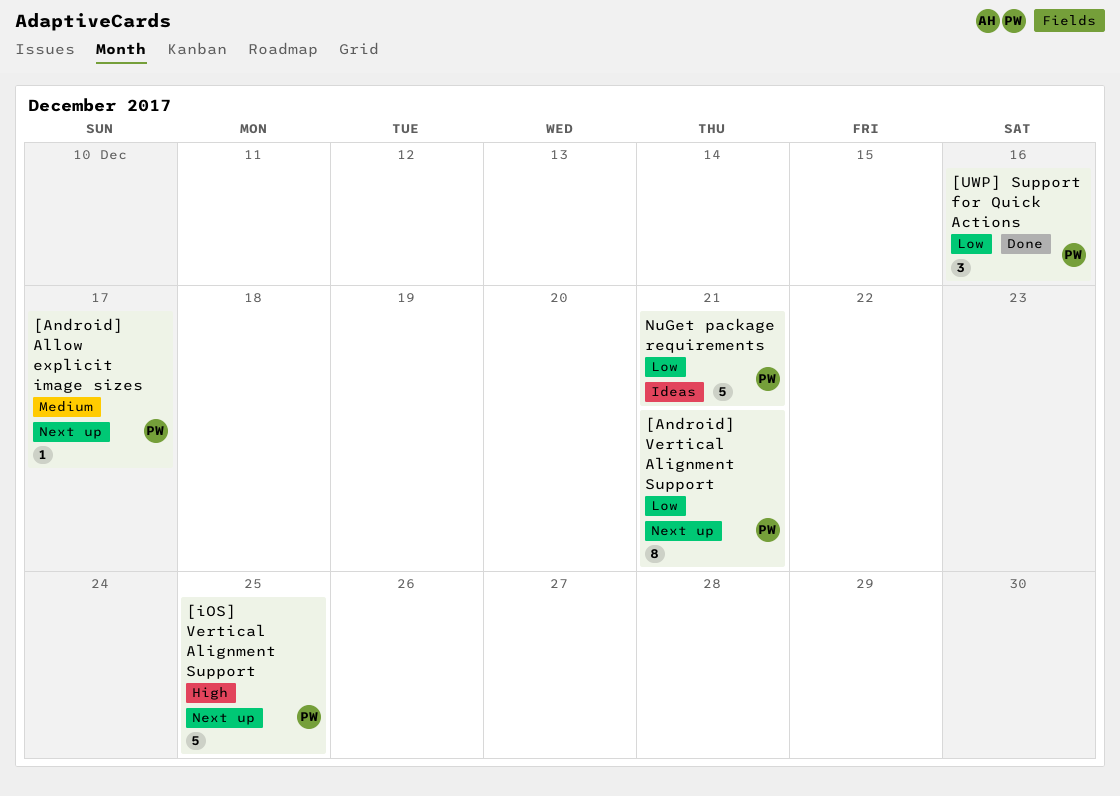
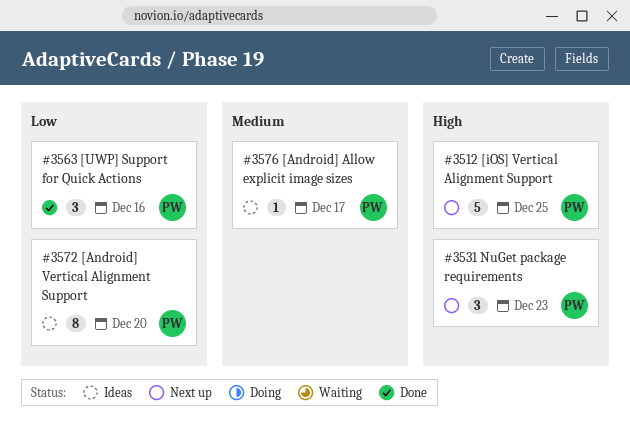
[Android] Allow explicit image sizes, status: Next up -> Ideas
[Android] Vertical Alignment Support, status: Next up -> Ideas
[Android] Vertical Alignment Support, due: Dec 21 -> Dec 20
NuGet package requirements, status: Ideas -> Next up
NuGet package requirements, priority: Low -> High
NuGet package requirements, estimate: 5 -> 3
NuGet package requirements, due: Dec 21 -> Dec 23

